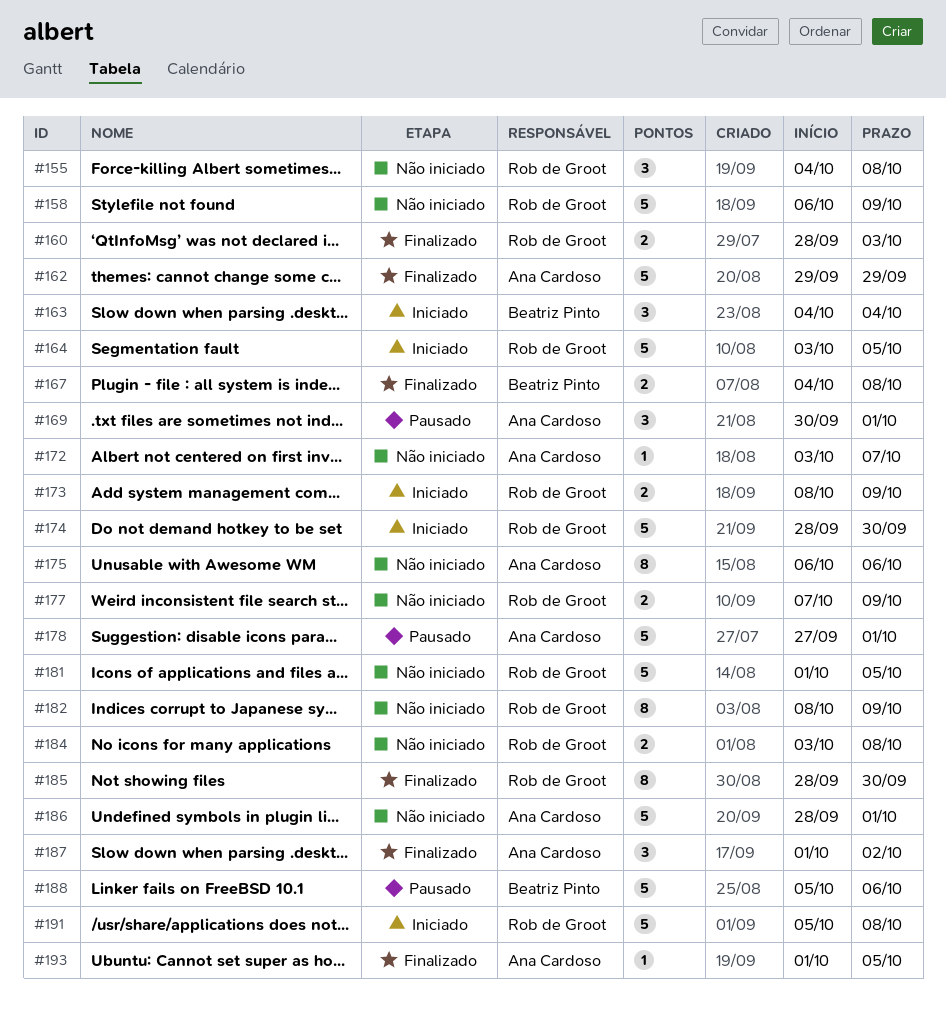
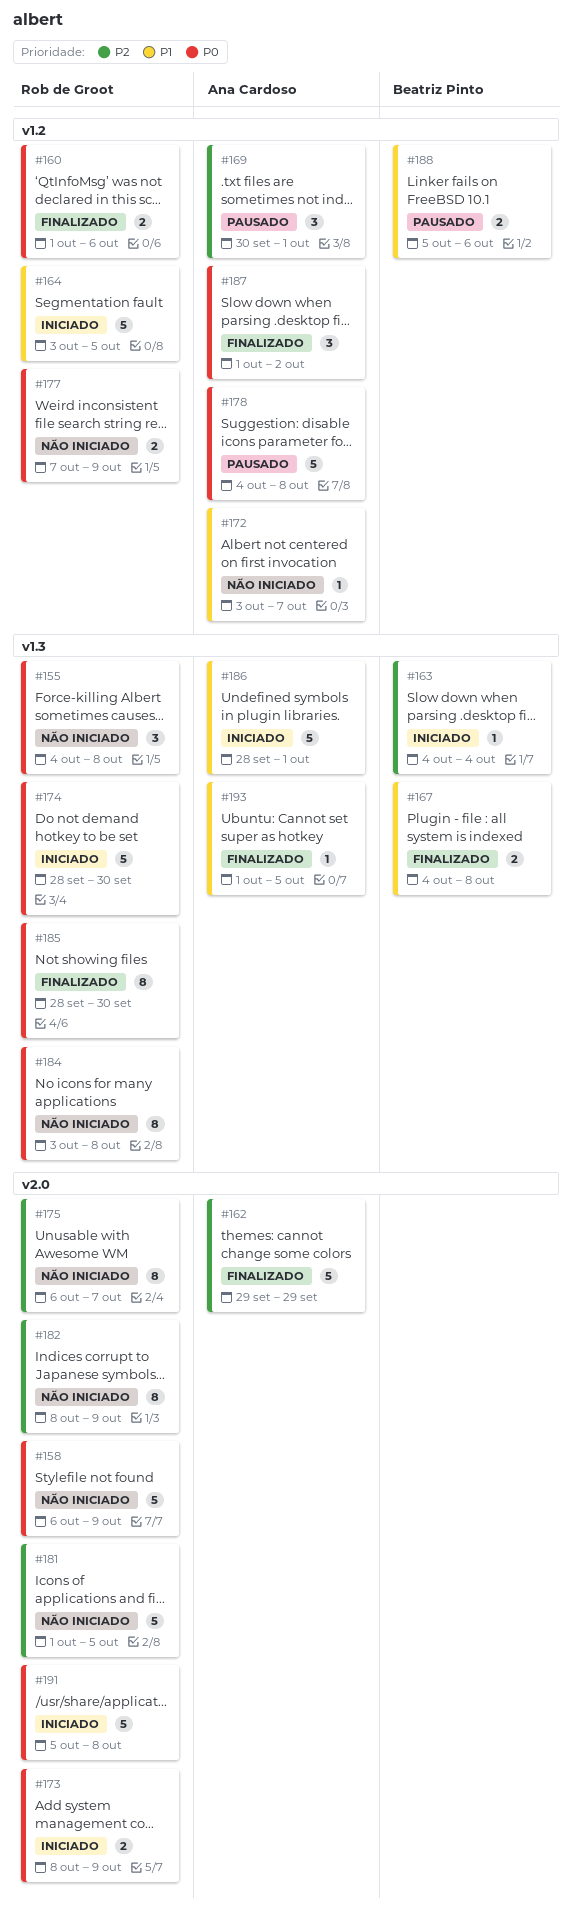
#160, start: Sep 28 -> Oct 1
#160, due: Oct 3 -> Oct 6
#163, estimate: 3 -> 1
#175, owner: Ana Cardoso -> Rob de Groot
#175, due: Oct 6 -> Oct 7
#178, start: Sep 27 -> Oct 4
#178, due: Oct 1 -> Oct 8
#184, estimate: 2 -> 8
#186, status: Não iniciado -> Iniciado
#188, estimate: 5 -> 2

